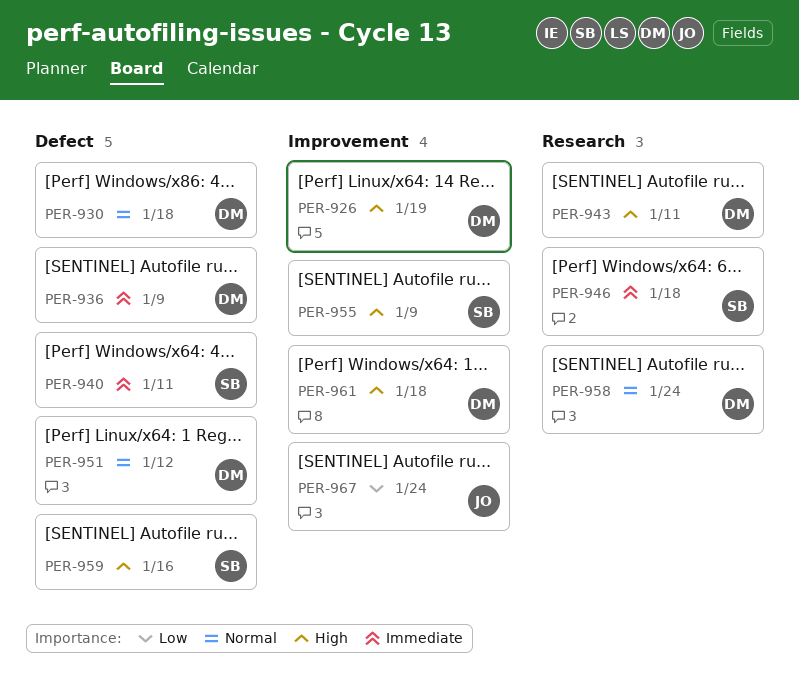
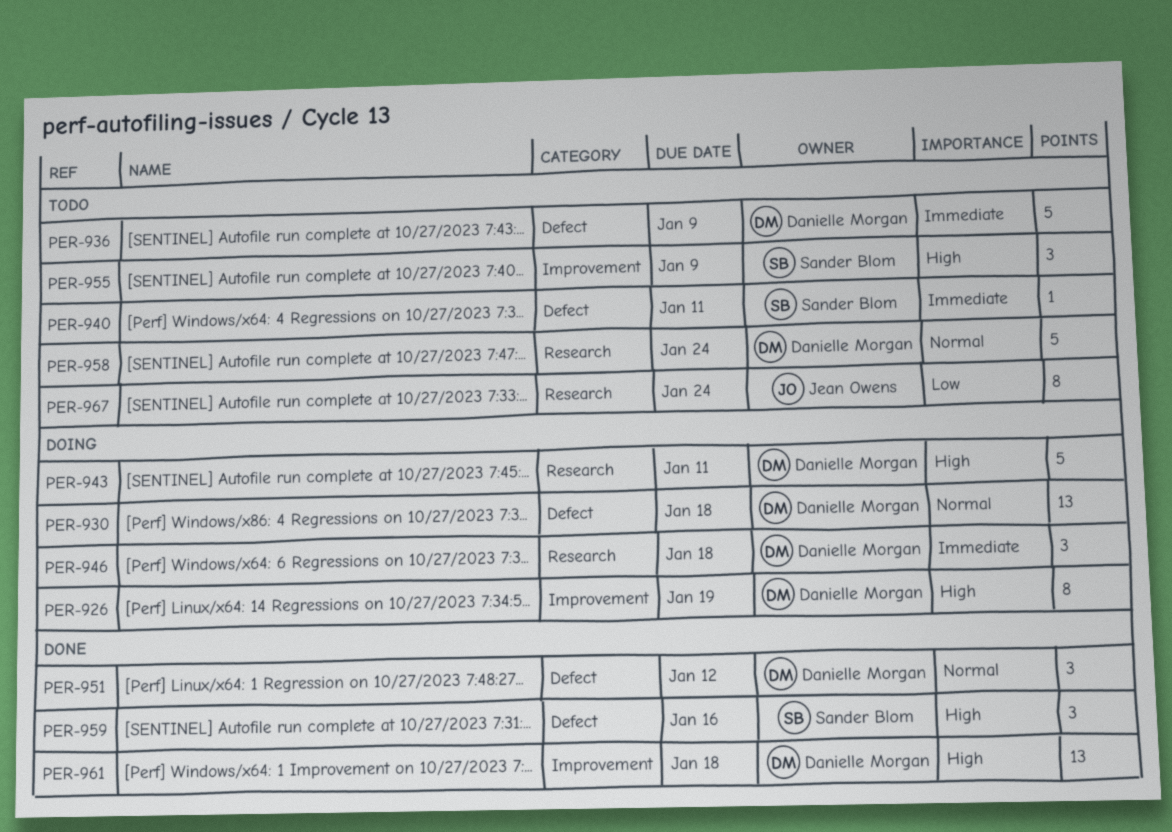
PER-946, owner: Sander Blom -> Danielle Morgan
PER-967, label: Improvement -> Research

